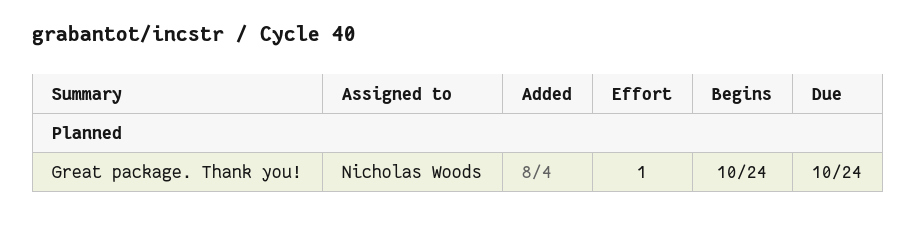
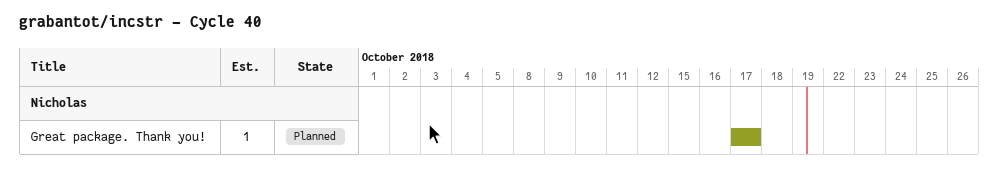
Great package. Thank you!, start: Oct 24 -> Oct 17
Great package. Thank you!, due: Oct 24 -> Oct 17

